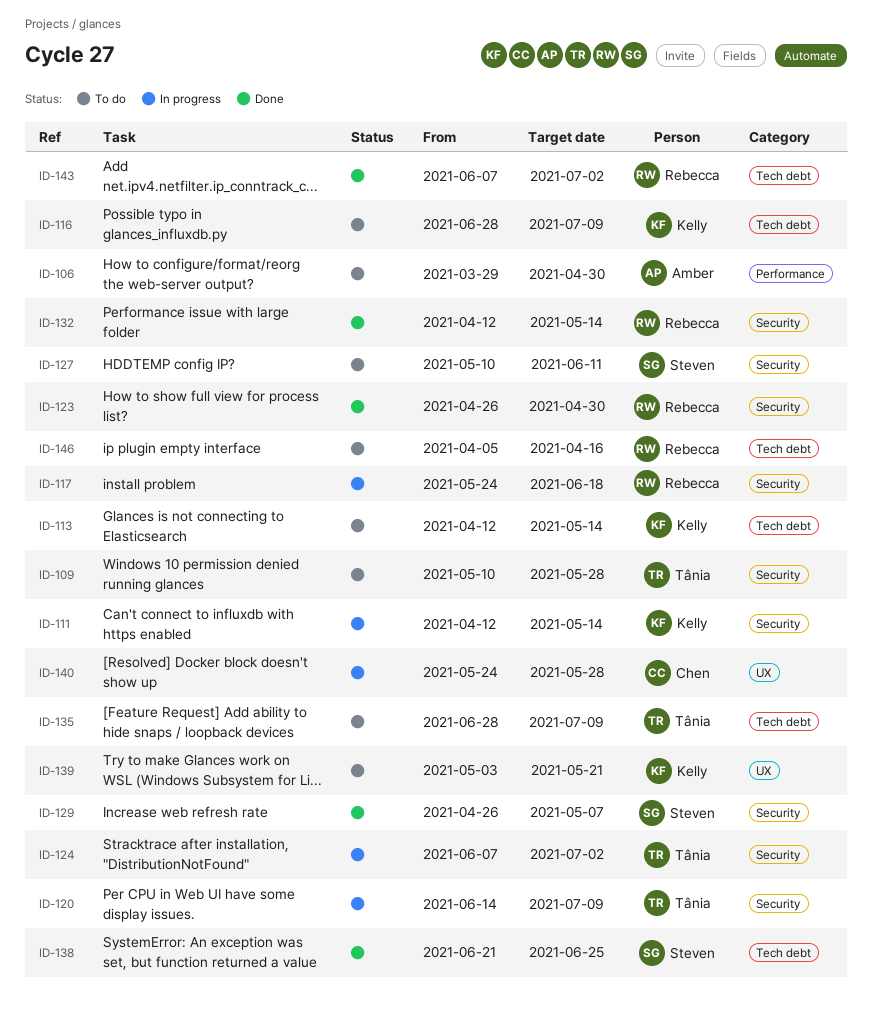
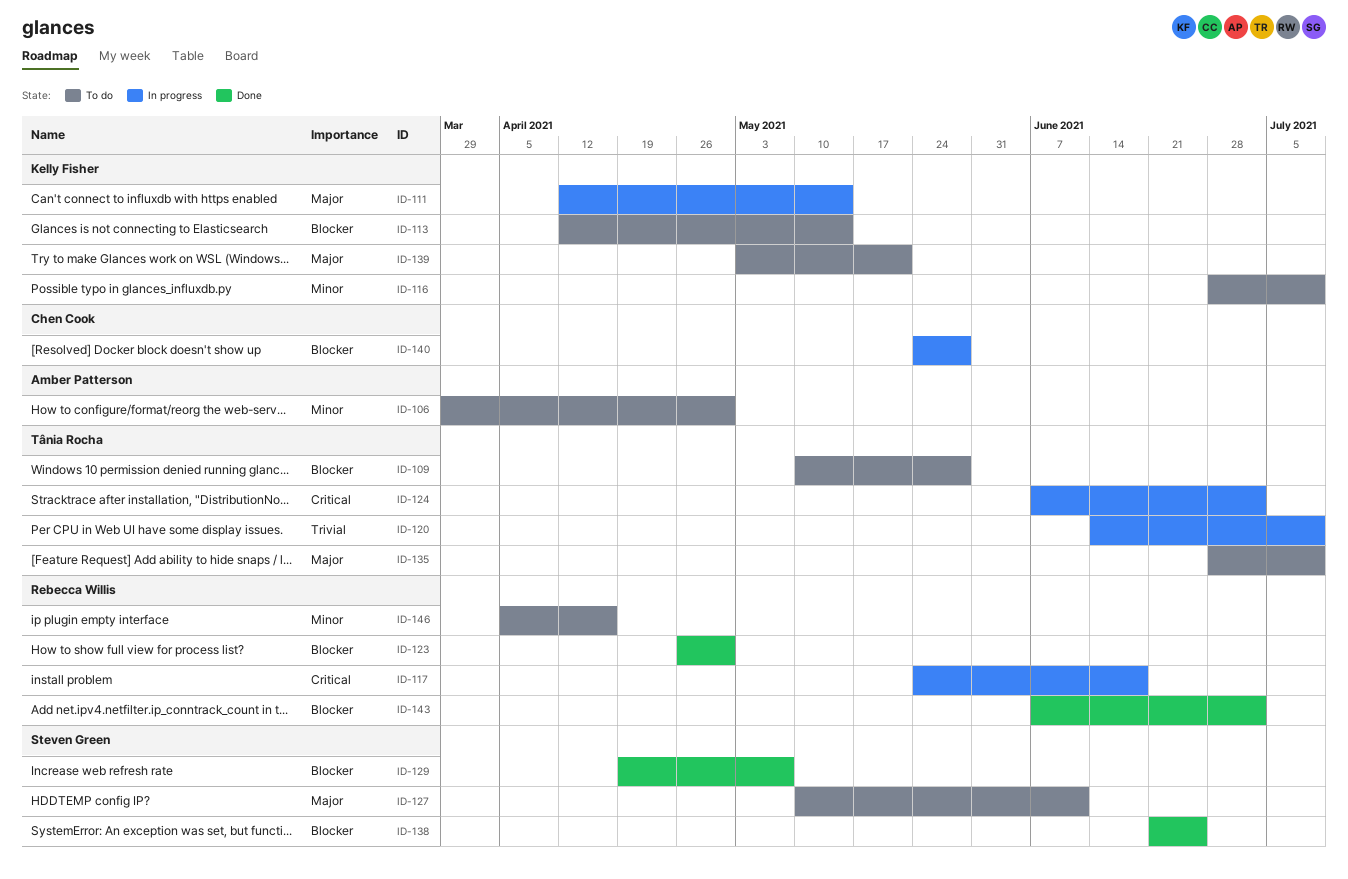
ID-129, start: Apr 26 -> Apr 19
ID-132: present -> none

